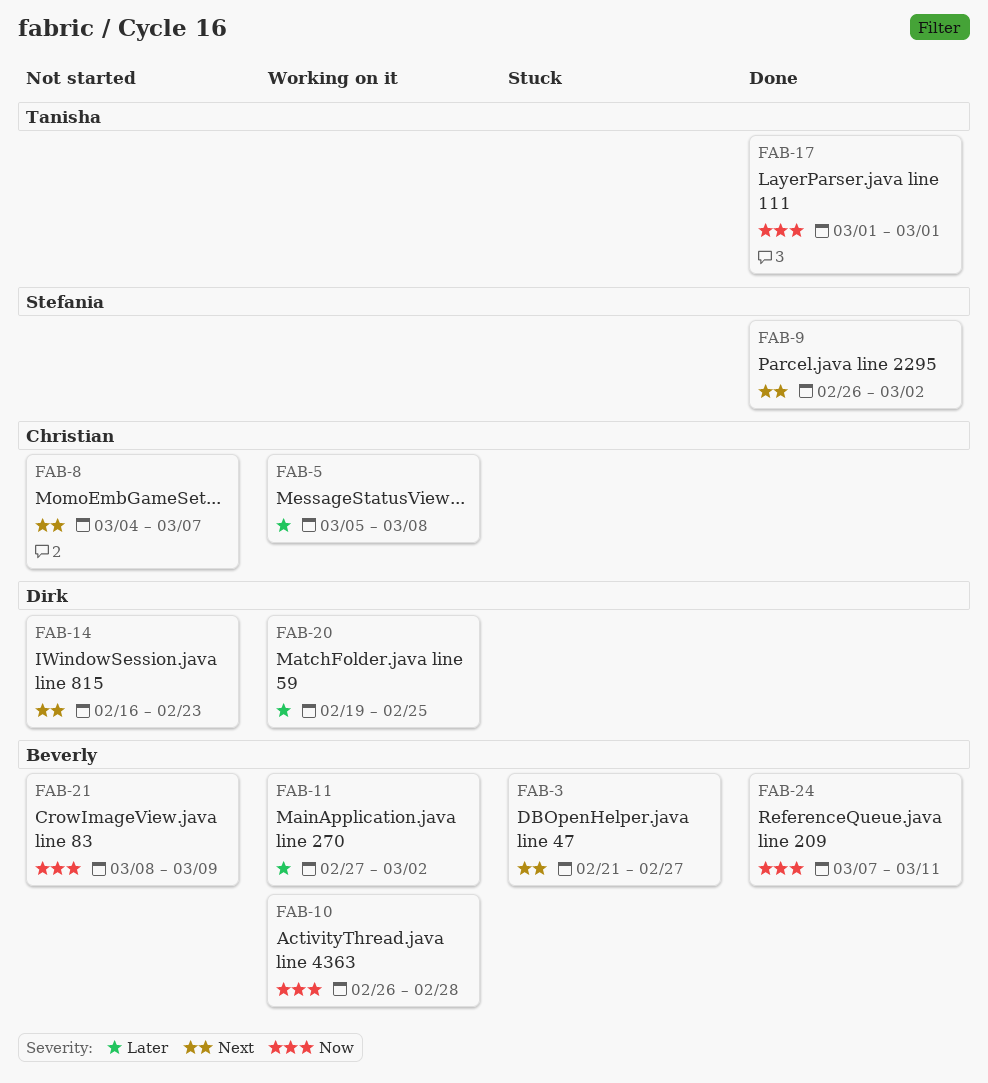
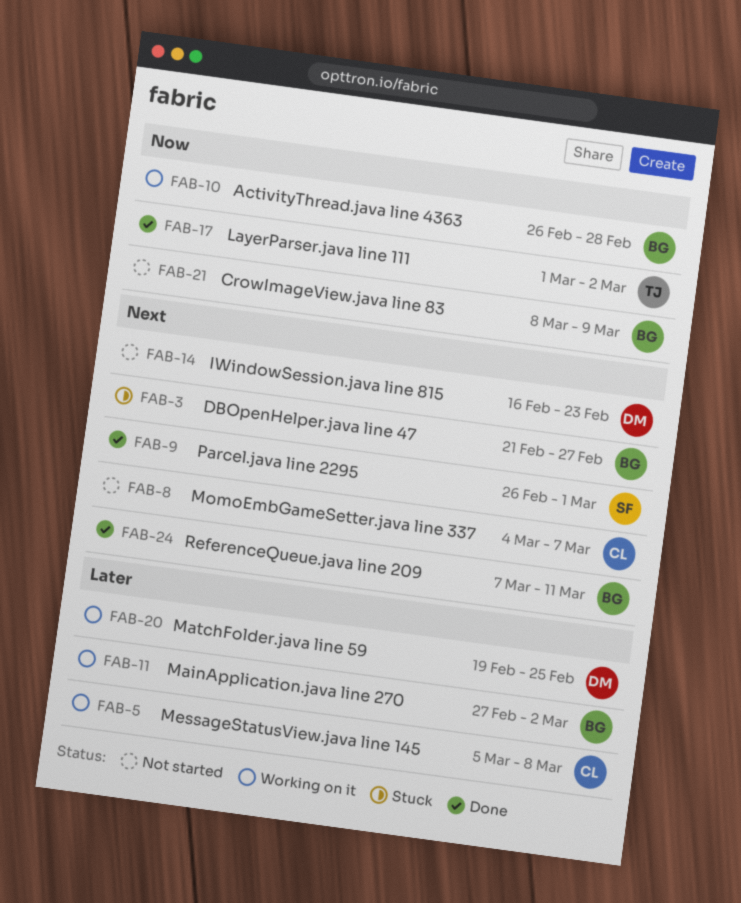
FAB-9, due: Mar 2 -> Mar 1
FAB-17, due: Mar 1 -> Mar 2
FAB-24, priority: Now -> Next

